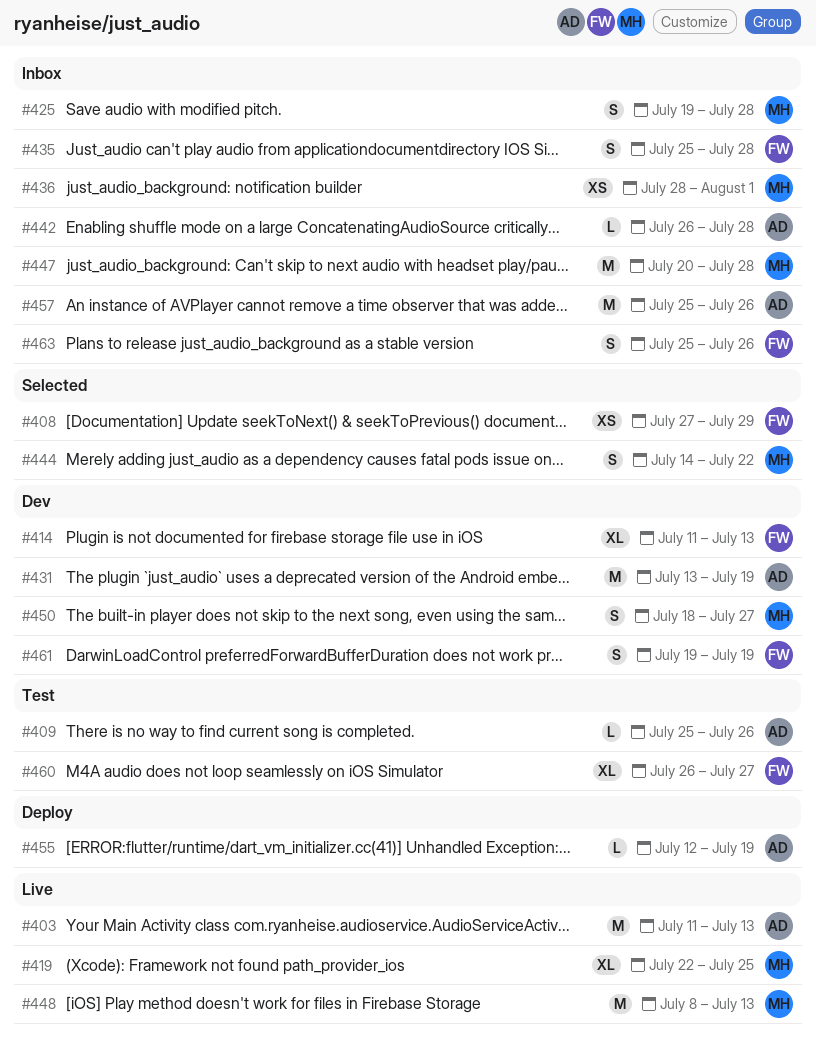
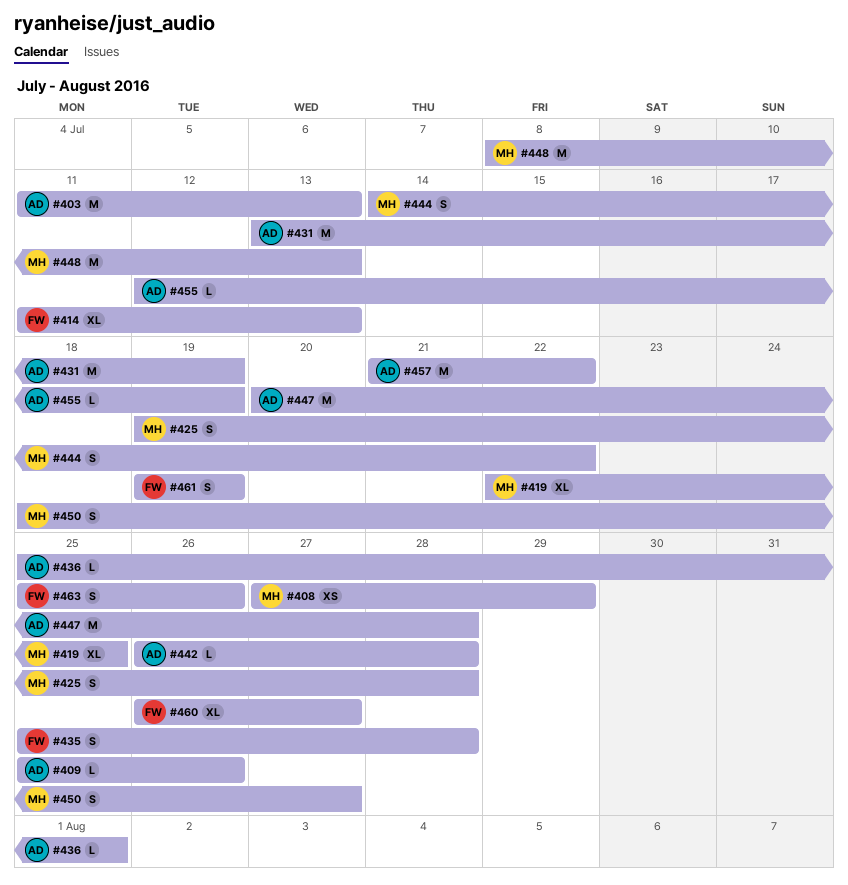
#408, owner: FW -> MH
#436, owner: MH -> AD
#436, estimate: XS -> L
#436, start: Jul 28 -> Jul 25
#447, owner: MH -> AD
#457, start: Jul 25 -> Jul 21
#457, due: Jul 26 -> Jul 22

